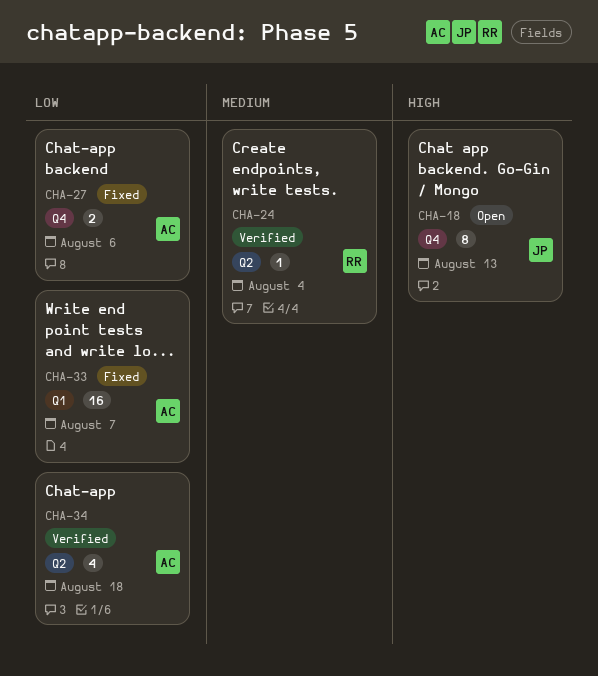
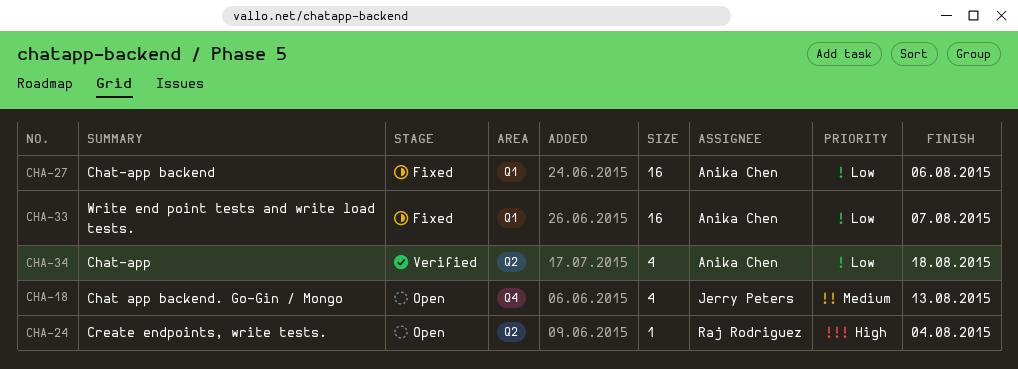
CHA-18, priority: High -> Medium
CHA-18, estimate: 8 -> 4
CHA-24, status: Verified -> Open
CHA-24, priority: Medium -> High
CHA-27, label: Q4 -> Q1
CHA-27, estimate: 2 -> 16

